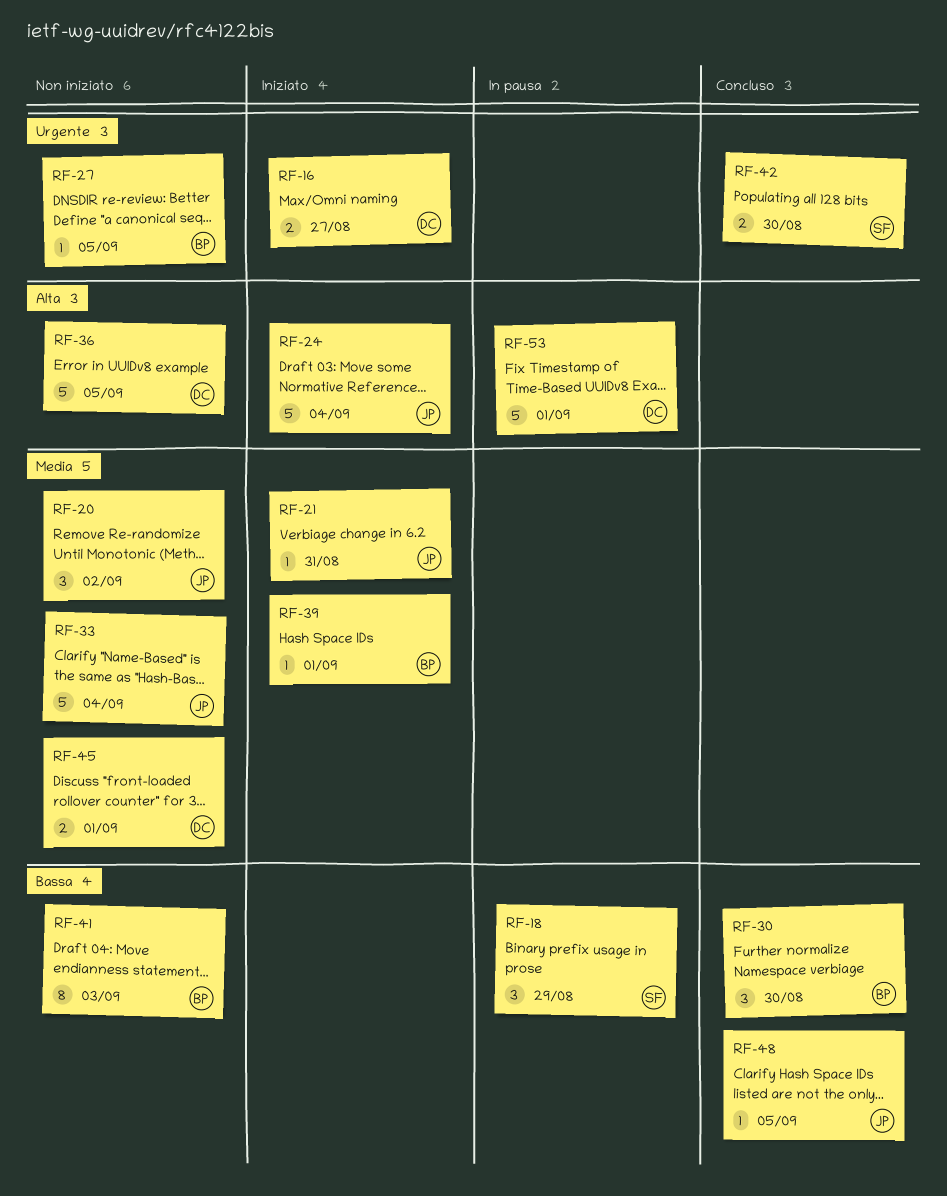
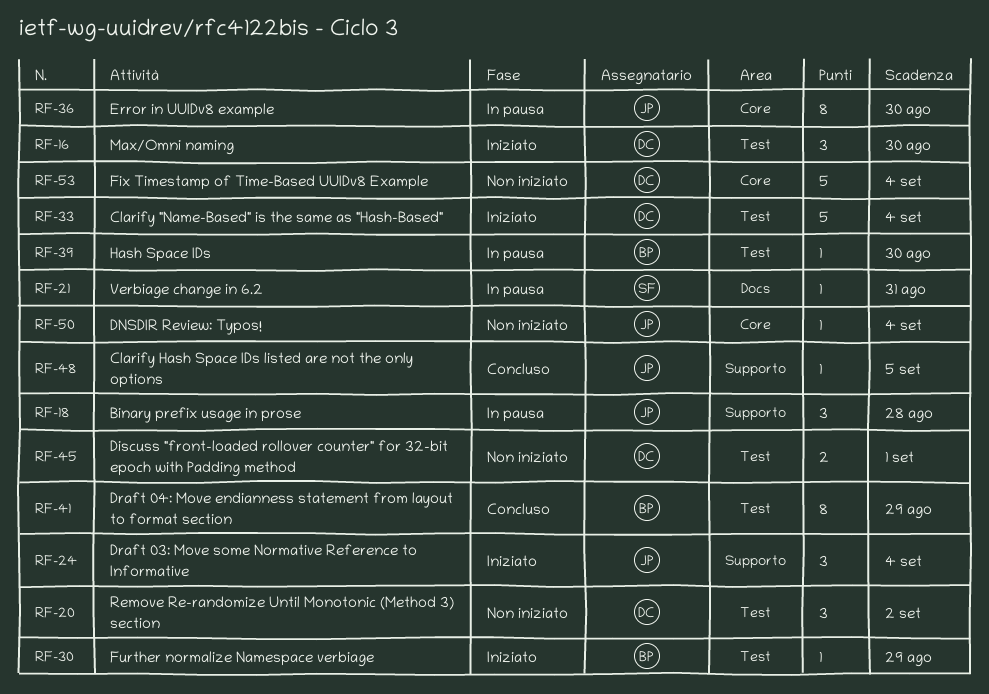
RF-16, estimate: 2 -> 3
RF-16, due: Aug 27 -> Aug 30
RF-18, owner: SF -> JP
RF-18, due: Aug 29 -> Aug 28
RF-20, owner: JP -> DC
RF-21, status: Iniziato -> In pausa
RF-21, owner: JP -> SF
RF-24, estimate: 5 -> 3
RF-27: present -> none
RF-30, status: Concluso -> Iniziato
RF-30, estimate: 3 -> 1
RF-30, due: Aug 30 -> Aug 29
RF-33, status: Non iniziato -> Iniziato
RF-33, owner: JP -> DC
RF-36, status: Non iniziato -> In pausa
RF-36, owner: DC -> JP
RF-36, estimate: 5 -> 8
RF-36, due: Sep 5 -> Aug 30
RF-39, status: Iniziato -> In pausa
RF-39, due: Sep 1 -> Aug 30
RF-41, status: Non iniziato -> Concluso
RF-41, due: Sep 3 -> Aug 29
RF-42: present -> none
RF-50: none -> present
RF-53, status: In pausa -> Non iniziato
RF-53, due: Sep 1 -> Sep 4

